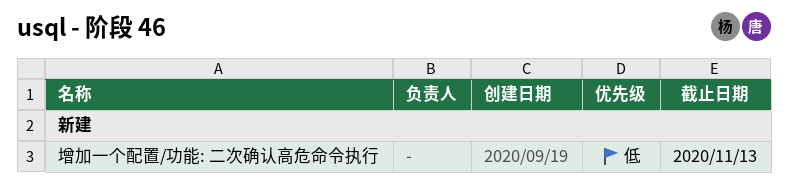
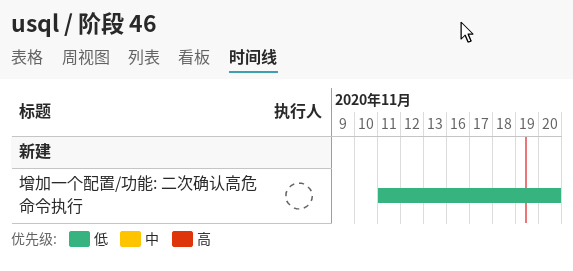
增加一个配置/功能: 二次确认高危命令执行, due: Nov 13 -> Nov 20

